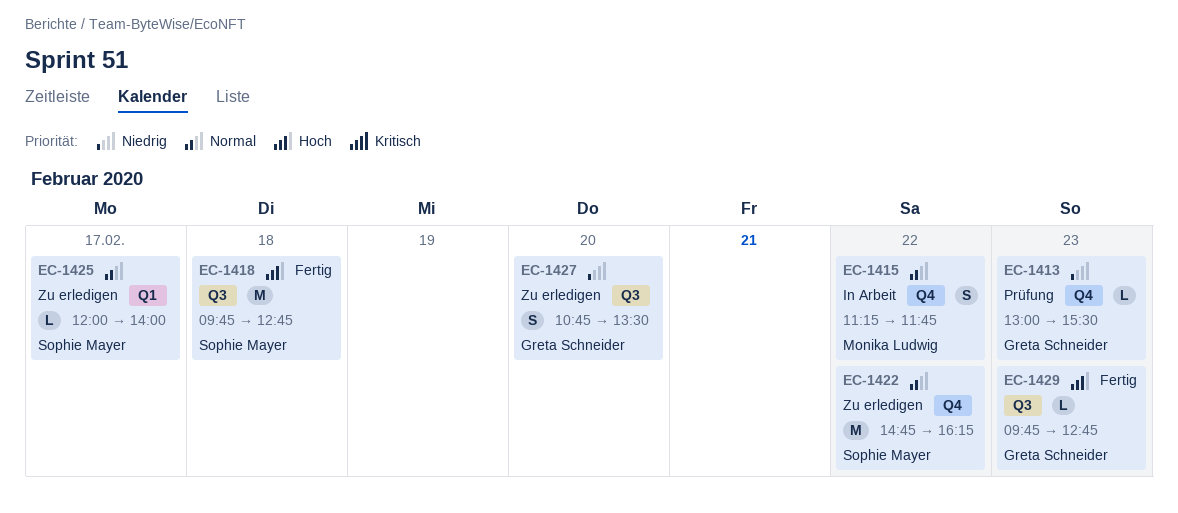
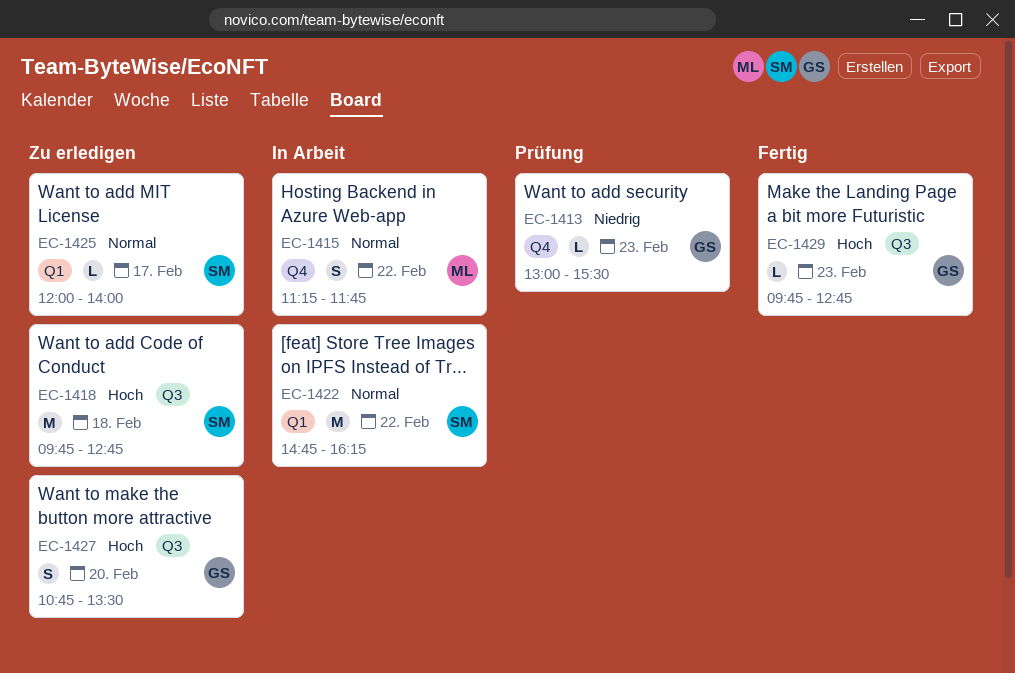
EC-1418, status: Fertig -> Zu erledigen
EC-1422, status: Zu erledigen -> In Arbeit
EC-1422, label: Q4 -> Q1
EC-1427, priority: Niedrig -> Hoch

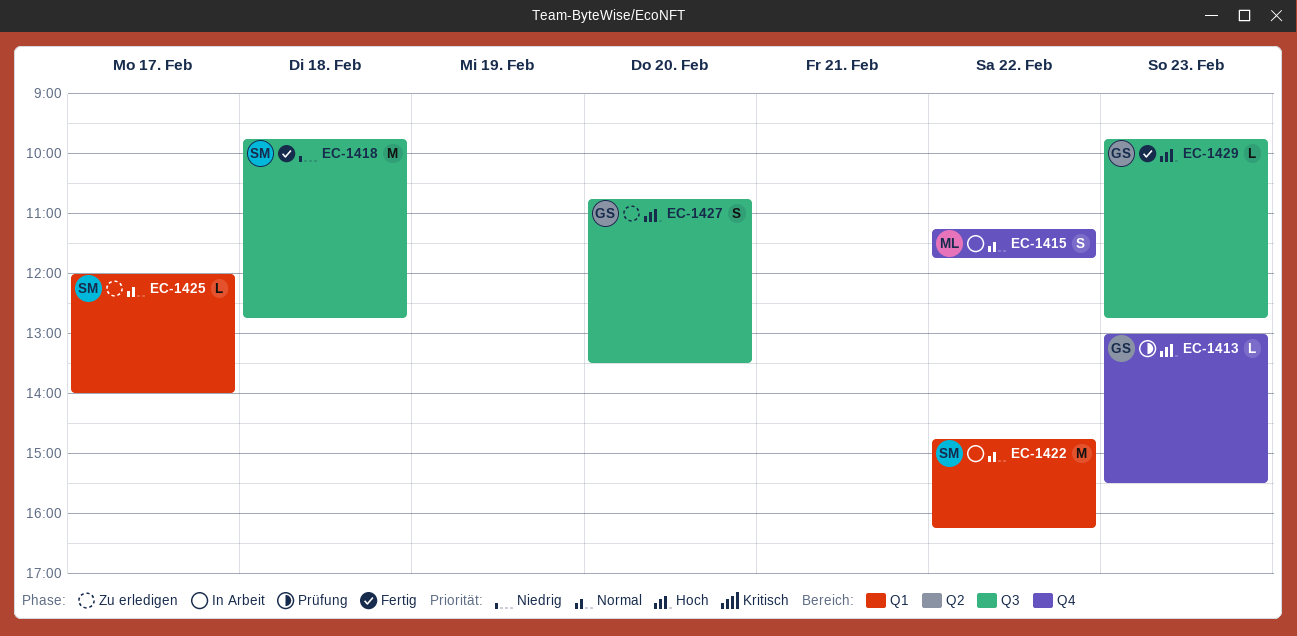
EC-1413, priority: Niedrig -> Hoch
EC-1418, status: Zu erledigen -> Fertig
EC-1418, priority: Hoch -> Niedrig

